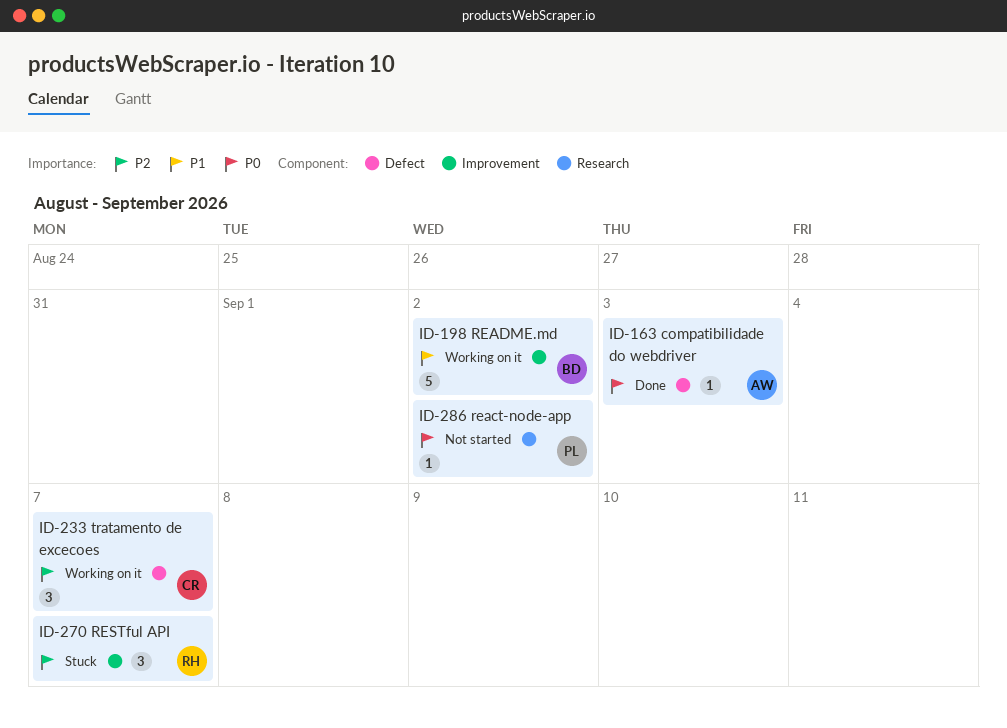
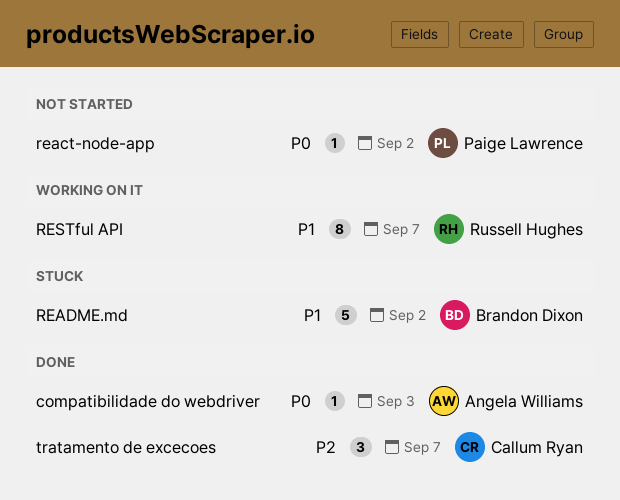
README.md, status: Working on it -> Stuck
RESTful API, status: Stuck -> Working on it
RESTful API, priority: P2 -> P1
RESTful API, estimate: 3 -> 8
tratamento de excecoes, status: Working on it -> Done

